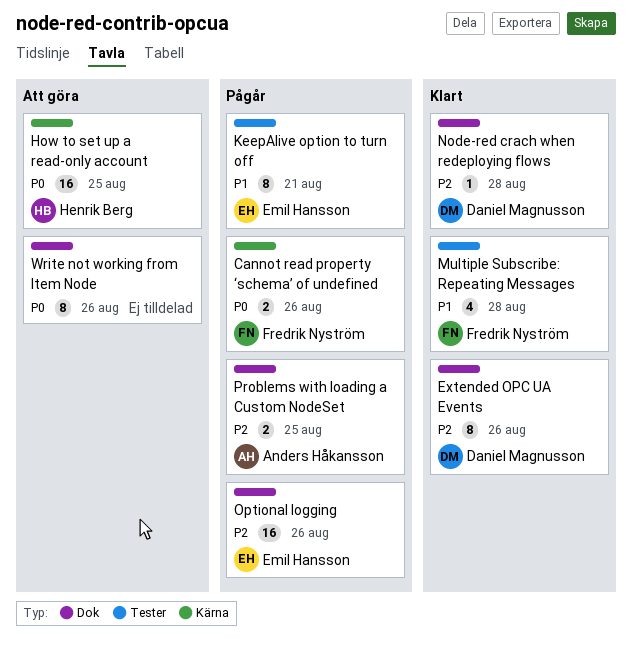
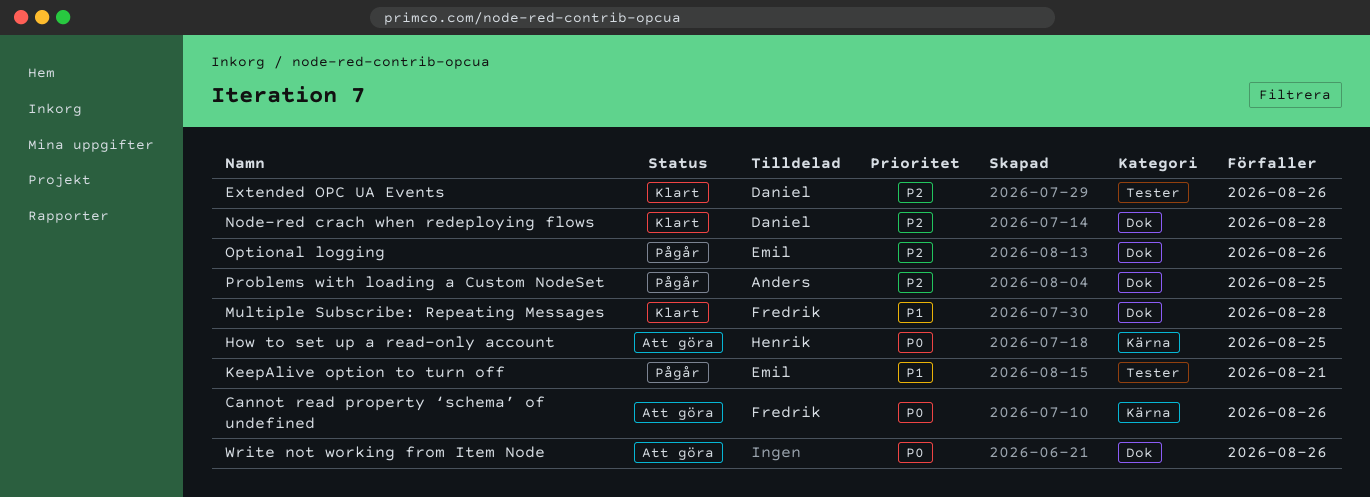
Cannot read property ‘schema’ of undefined, status: Pågår -> Att göra
Extended OPC UA Events, label: Dok -> Tester
Multiple Subscribe: Repeating Messages, label: Tester -> Dok

